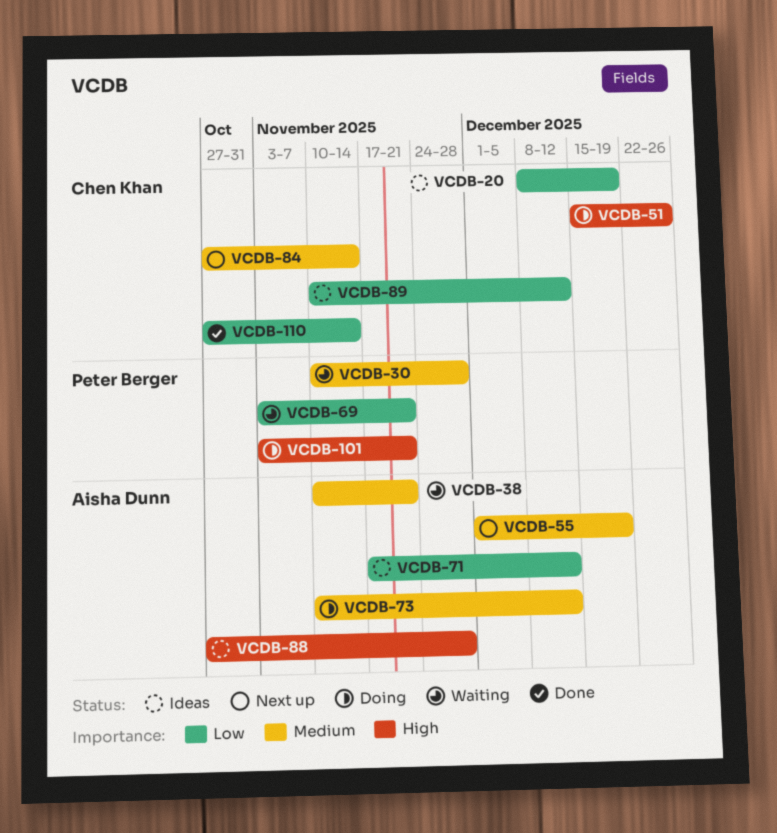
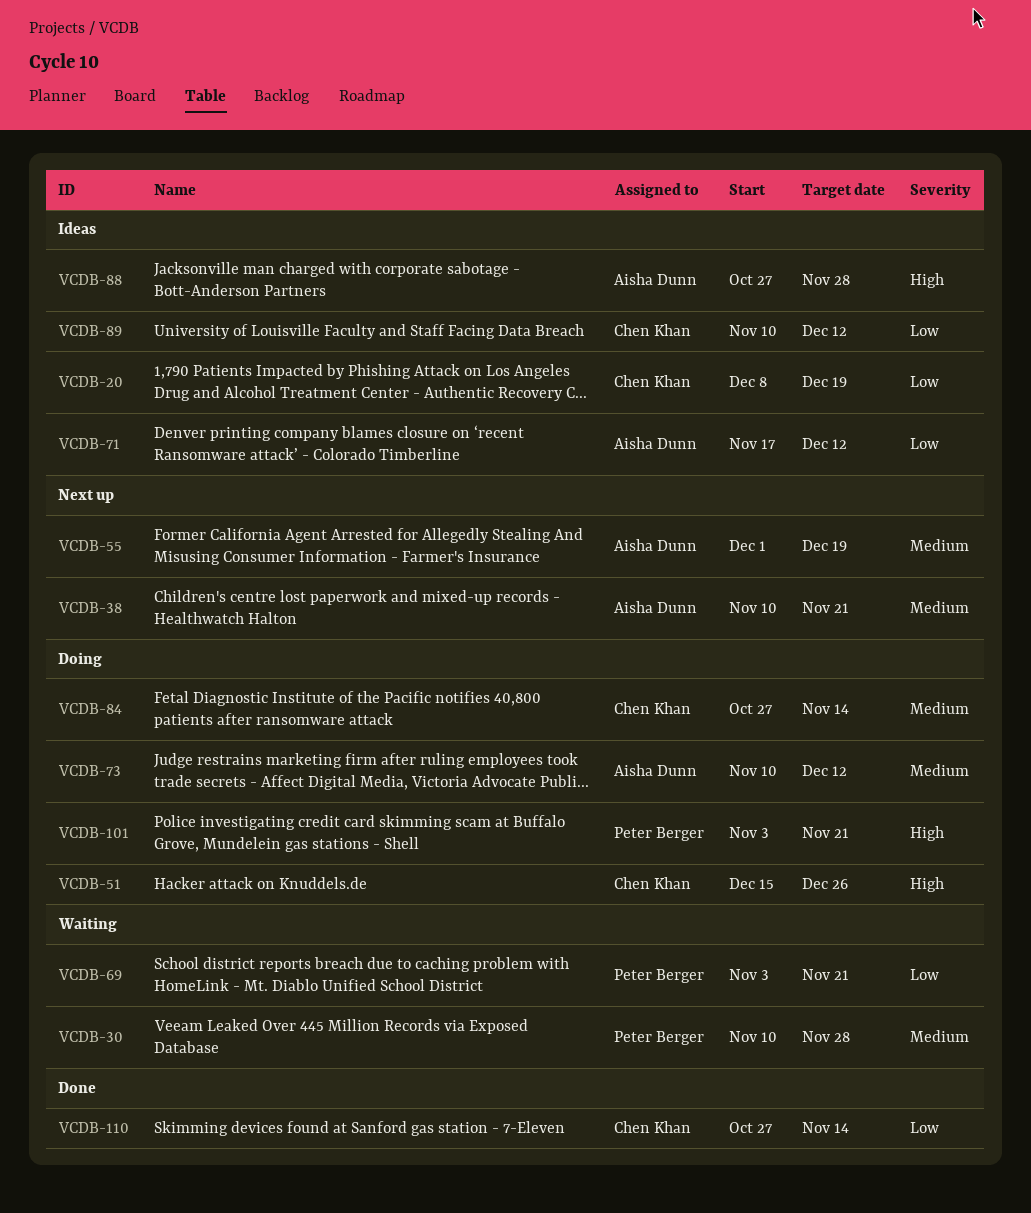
VCDB-38, status: Waiting -> Next up
VCDB-84, status: Next up -> Doing

